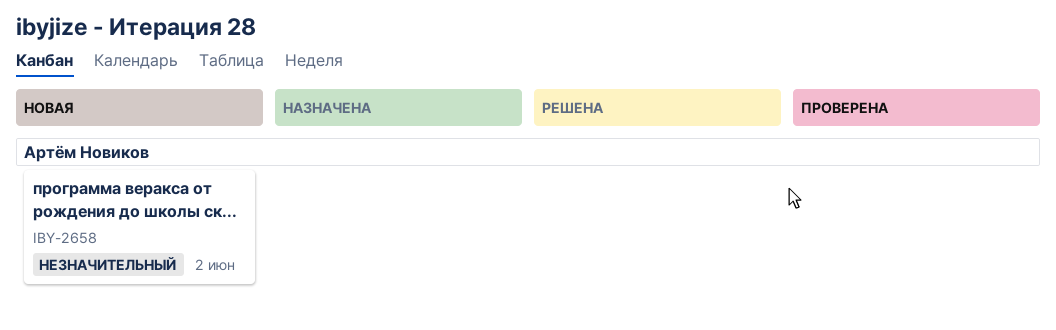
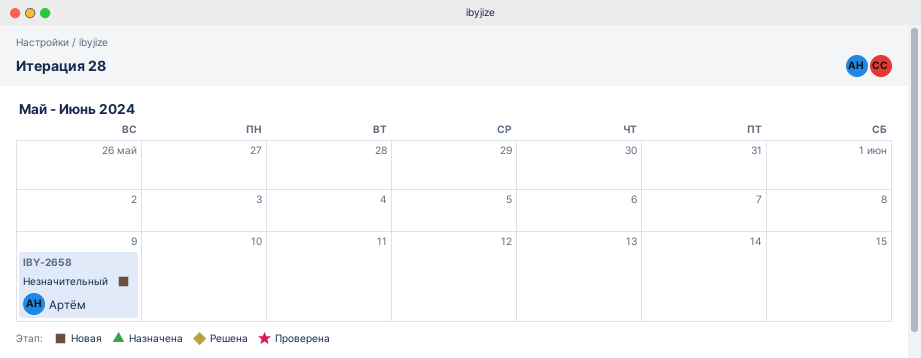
IBY-2658, due: Jun 2 -> Jun 9

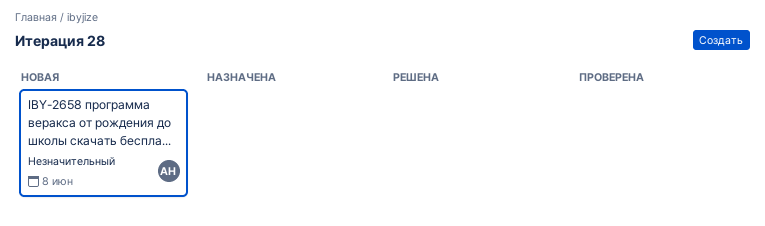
IBY-2658, due: Jun 9 -> Jun 8

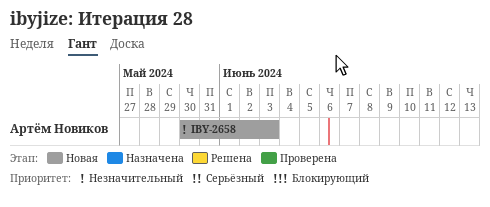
IBY-2658, due: Jun 8 -> Jun 3

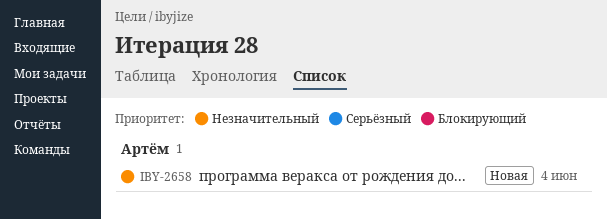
IBY-2658, due: Jun 3 -> Jun 4

